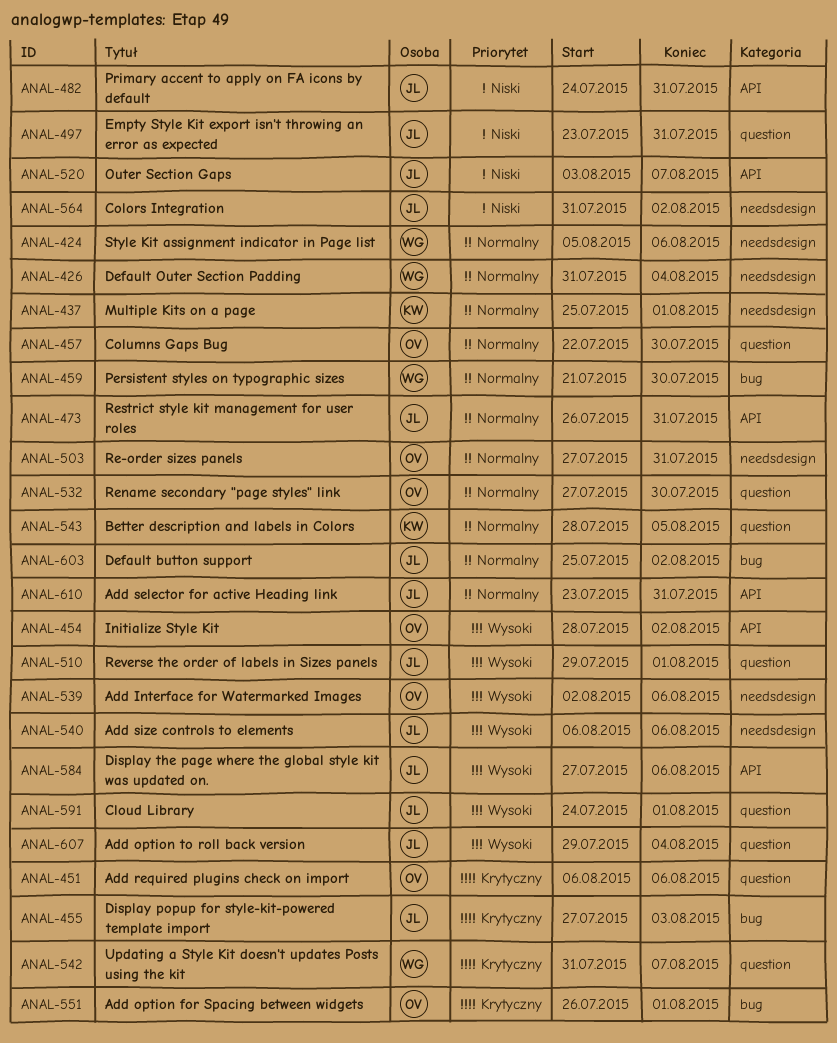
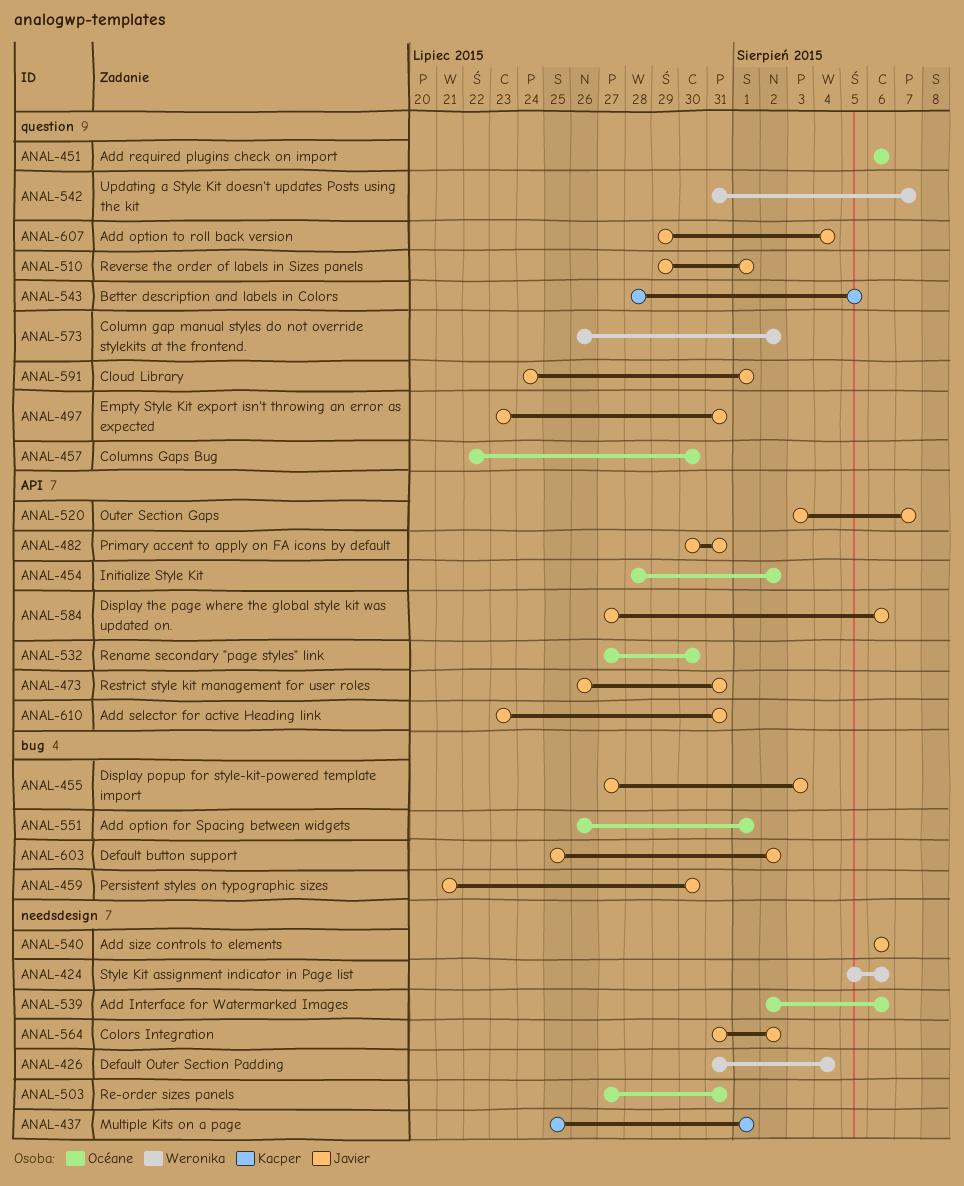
ANAL-459, owner: Weronika -> Javier
ANAL-482, start: Jul 24 -> Jul 30
ANAL-532, label: question -> API
ANAL-573: none -> present

